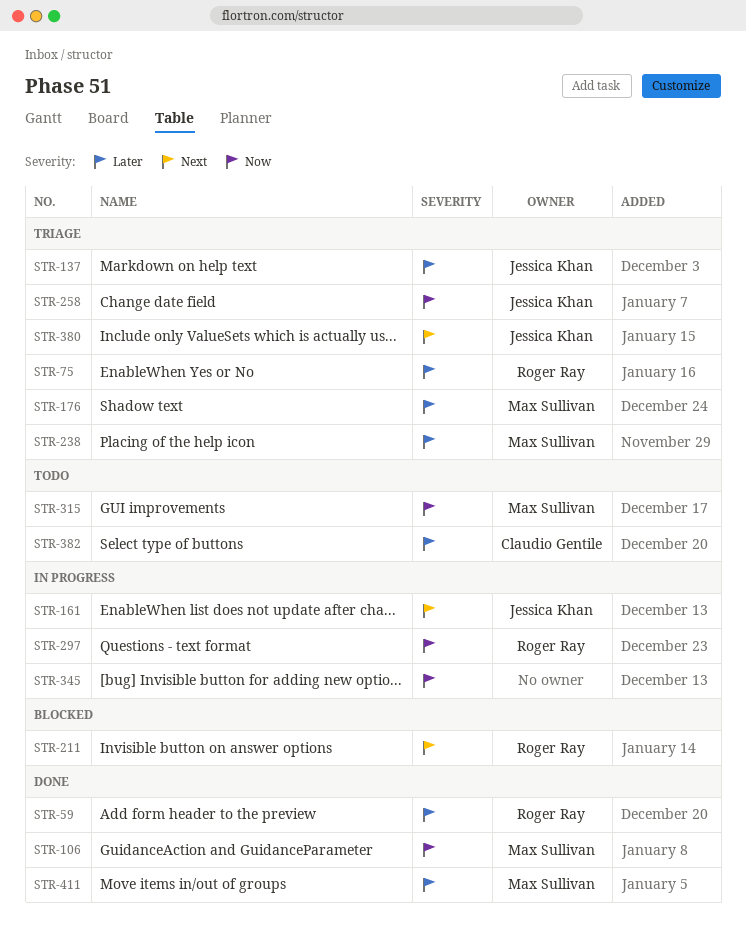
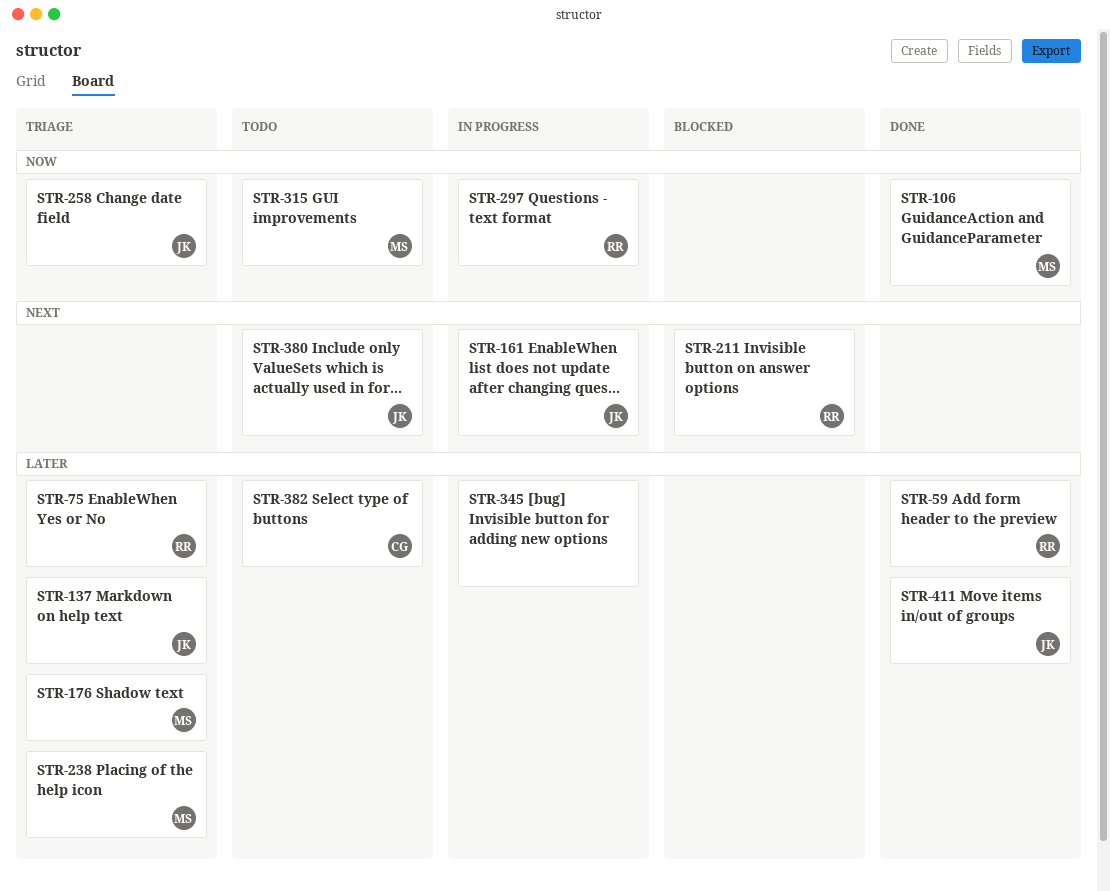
STR-345, priority: Now -> Later
STR-380, status: Triage -> Todo
STR-411, owner: Max Sullivan -> Jessica Khan

